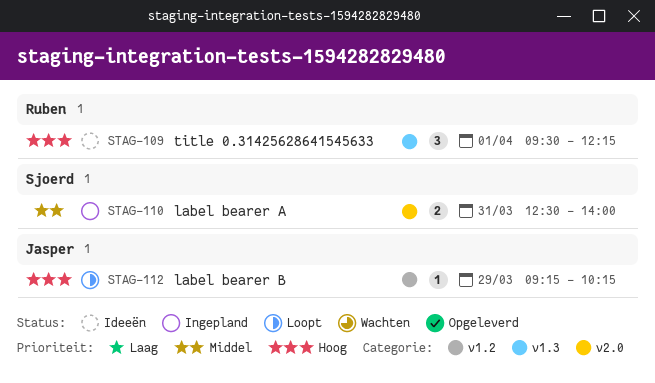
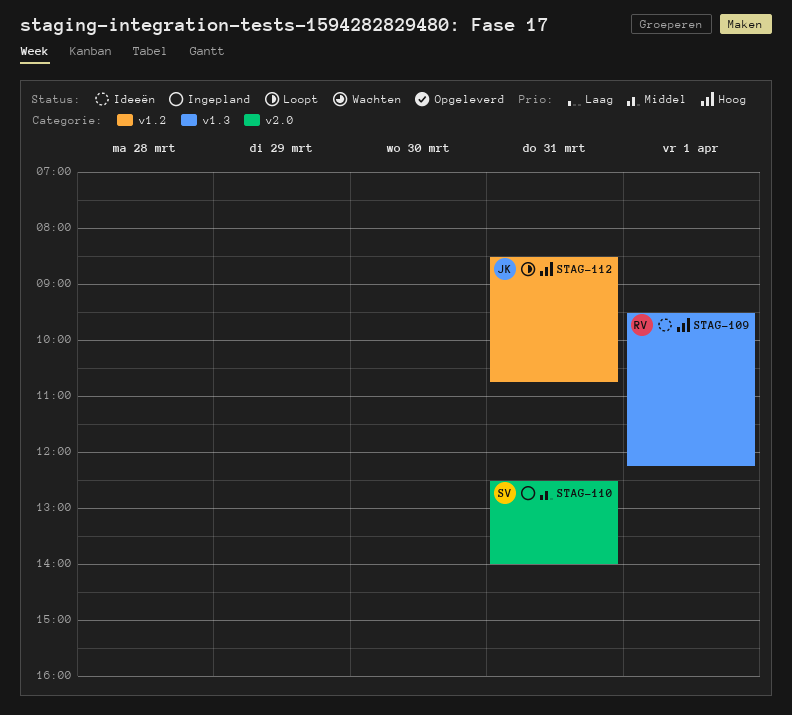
STAG-112, day: Mar 29 -> Mar 31
STAG-112, begins: 09:15 -> 08:30
STAG-112, ends: 10:15 -> 10:45

